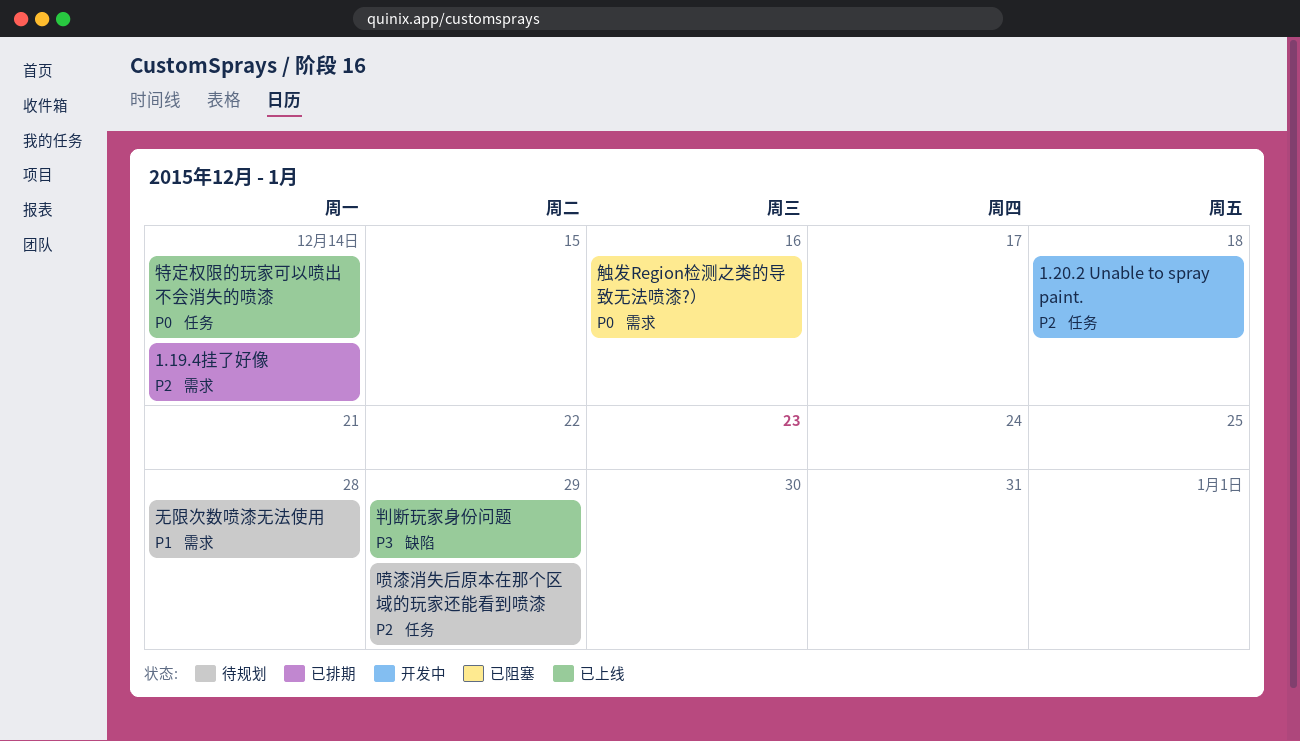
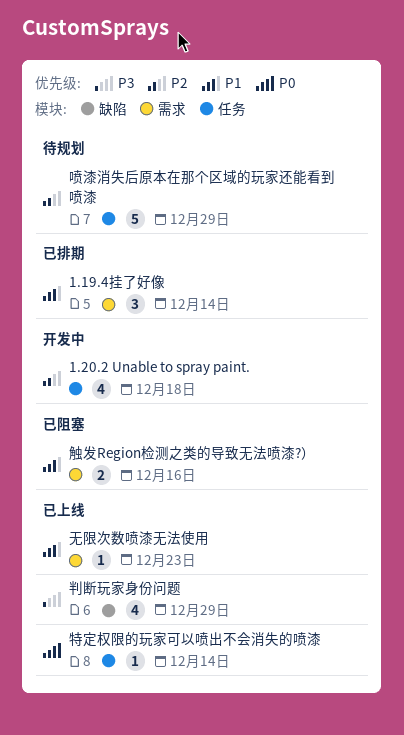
1.19.4挂了好像, priority: P2 -> P1
无限次数喷漆无法使用, status: 待规划 -> 已上线
无限次数喷漆无法使用, due: Dec 28 -> Dec 23
触发Region检测之类的导致无法喷漆?）, priority: P0 -> P1

